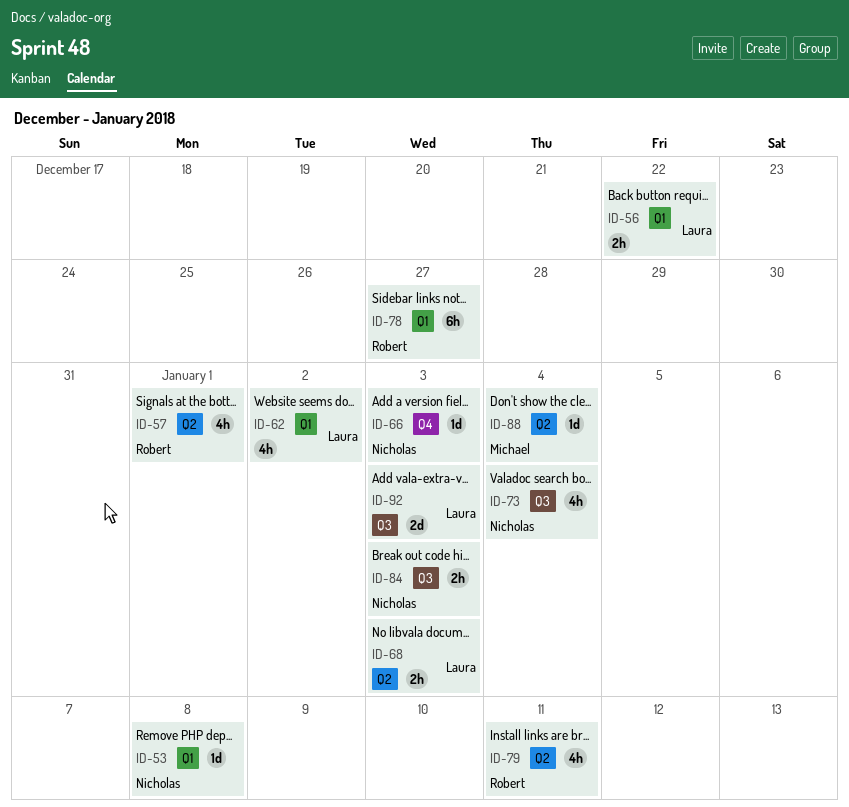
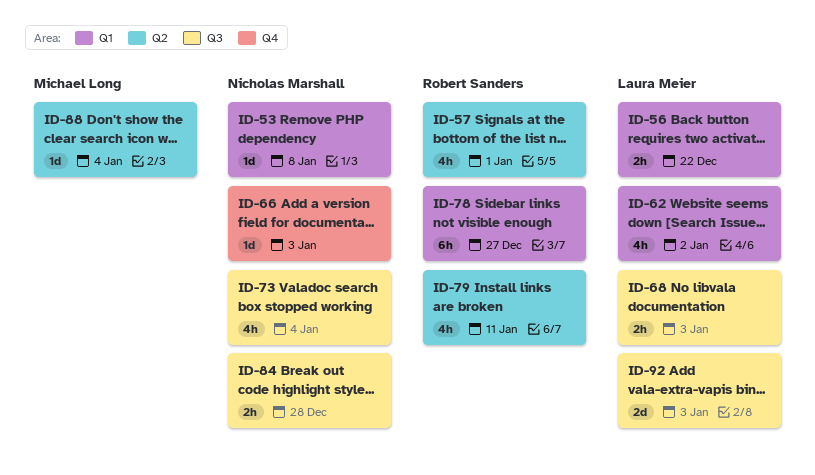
ID-68, label: Q2 -> Q3
ID-84, due: Jan 3 -> Dec 28

